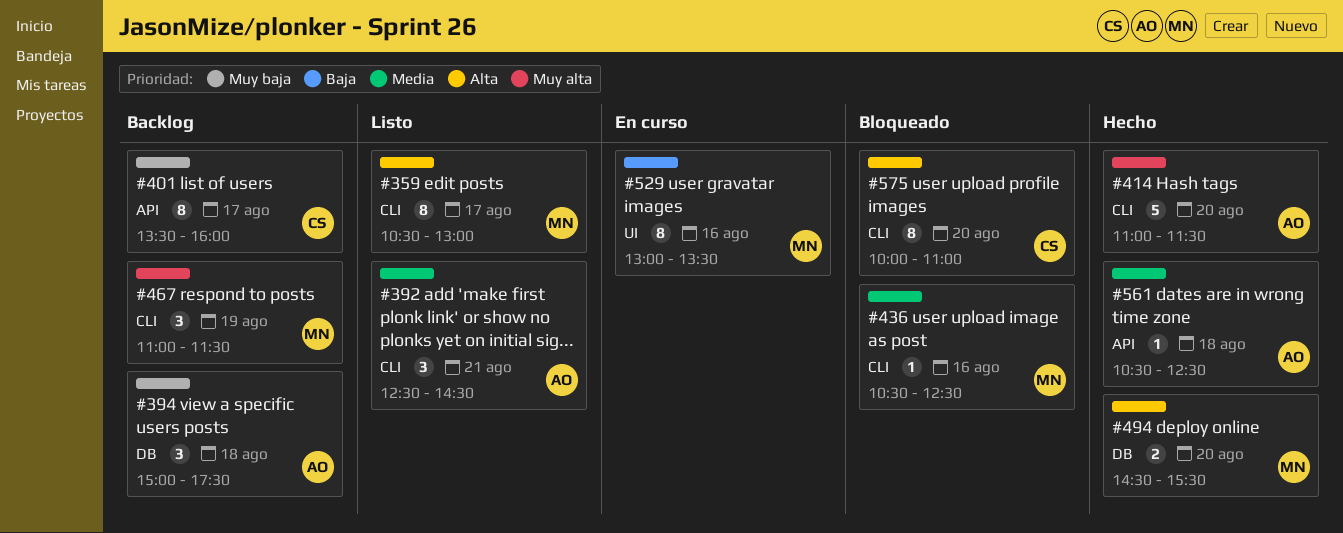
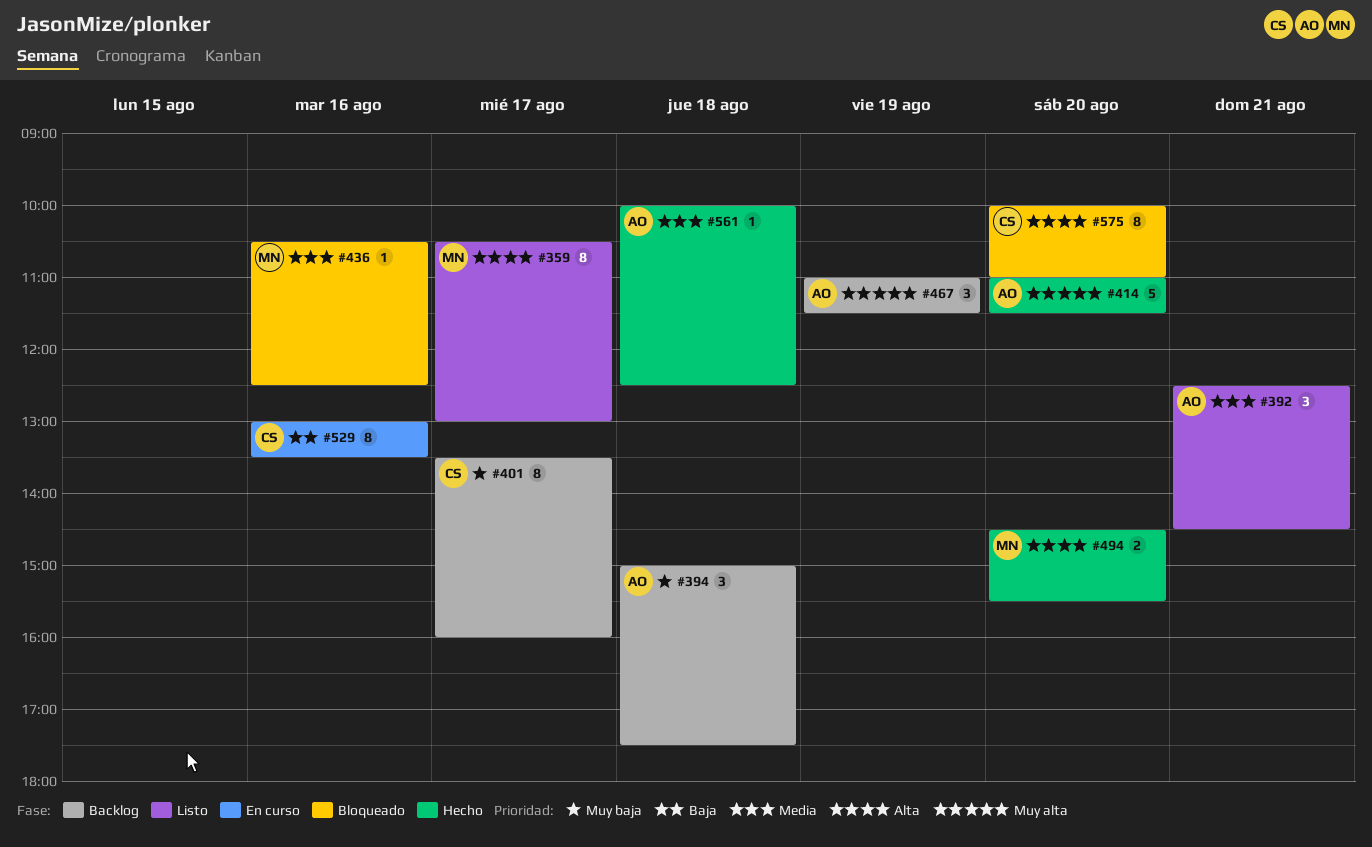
#467, owner: MN -> AO
#529, owner: MN -> CS
#561, begins: 10:30 -> 10:00

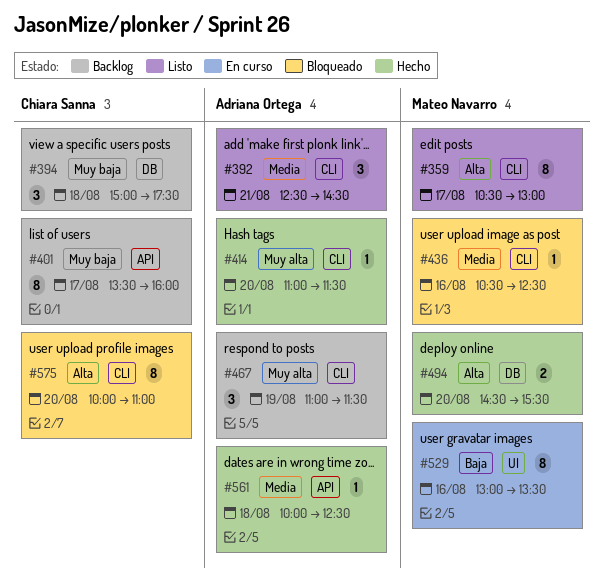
#394, owner: Adriana Ortega -> Chiara Sanna
#414, estimate: 5 -> 1
#529, owner: Chiara Sanna -> Mateo Navarro

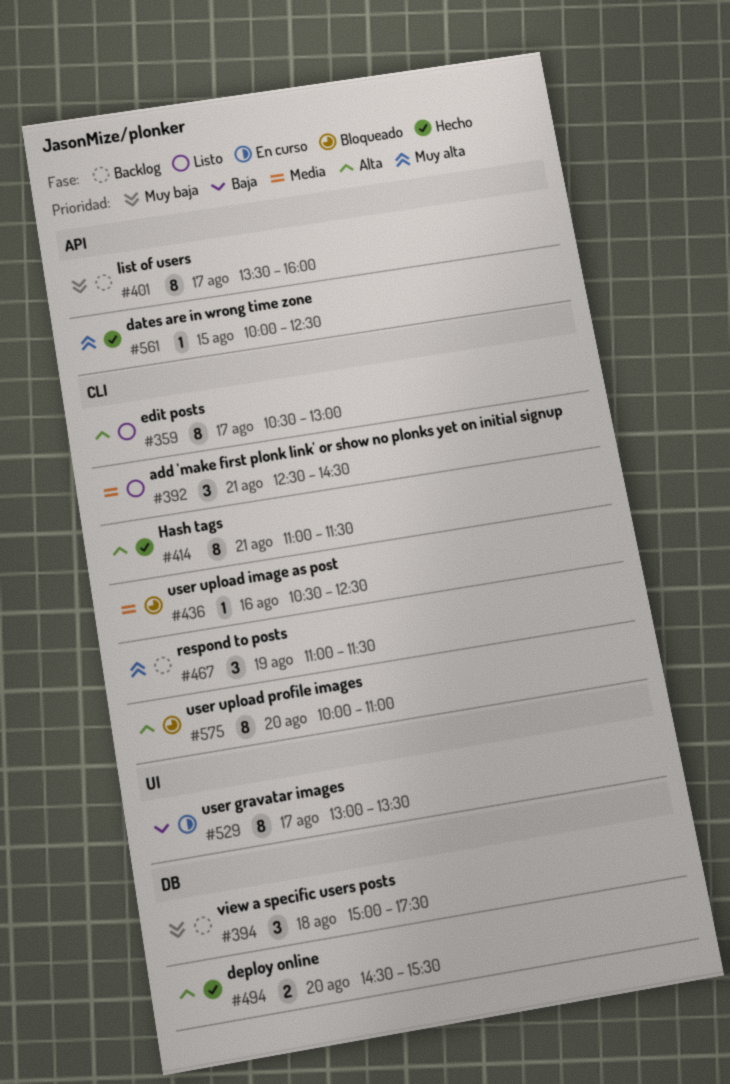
#414, priority: Muy alta -> Alta
#414, estimate: 1 -> 8
#414, day: Aug 20 -> Aug 21
#529, day: Aug 16 -> Aug 17
#561, priority: Media -> Muy alta
#561, day: Aug 18 -> Aug 15

